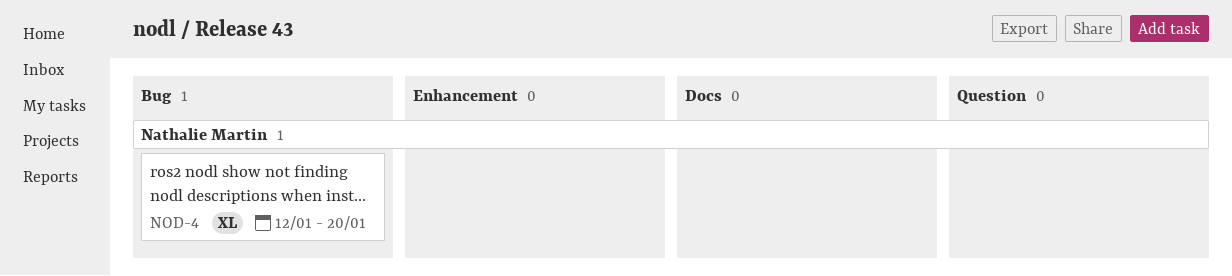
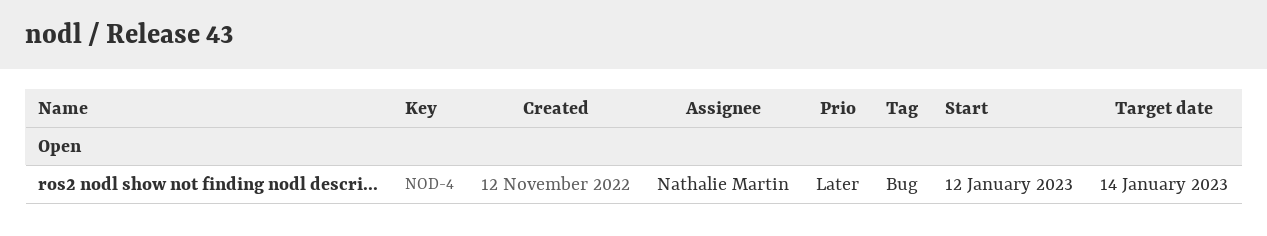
NOD-4, due: Jan 20 -> Jan 14

